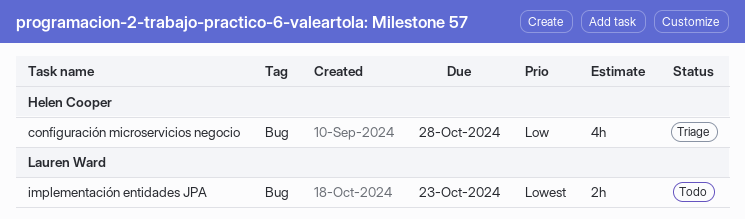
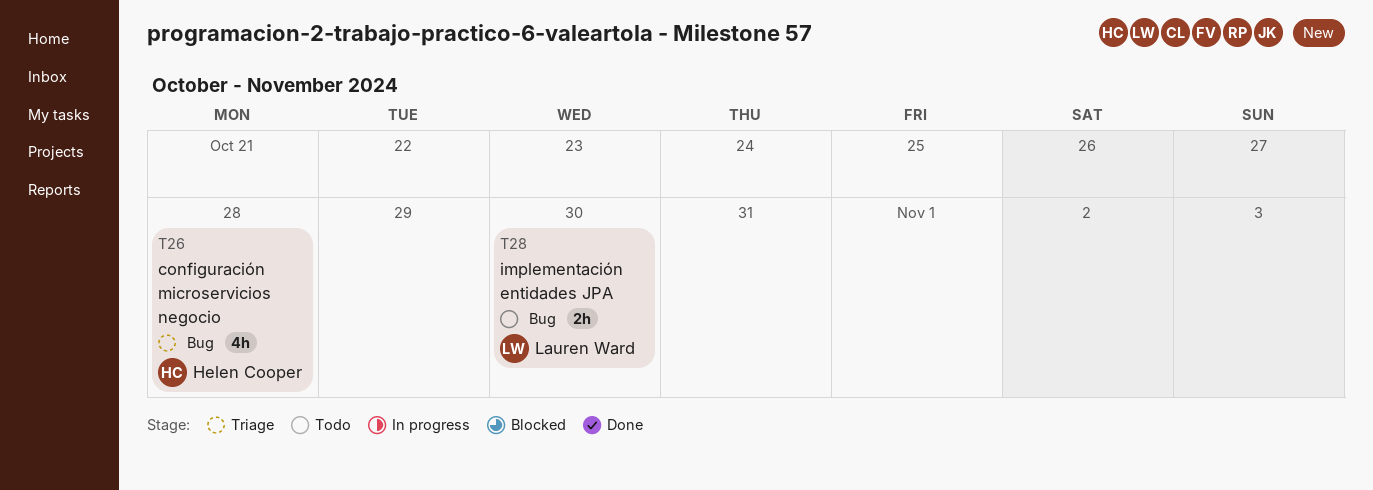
implementación entidades JPA, due: Oct 23 -> Oct 30

